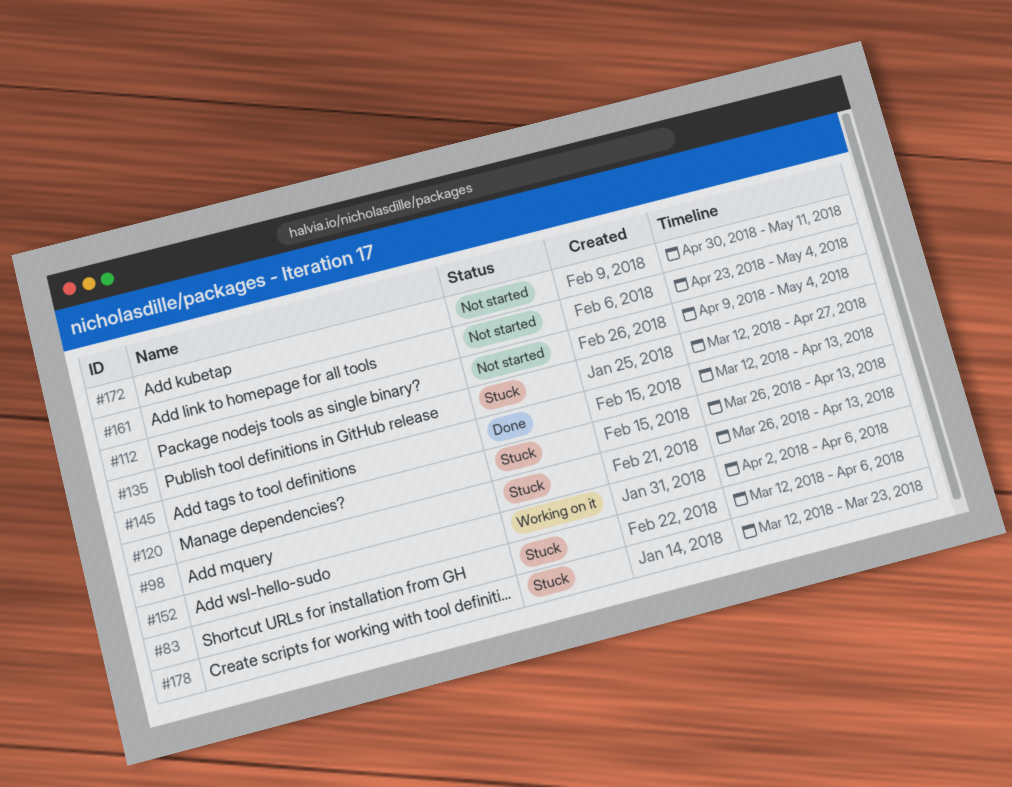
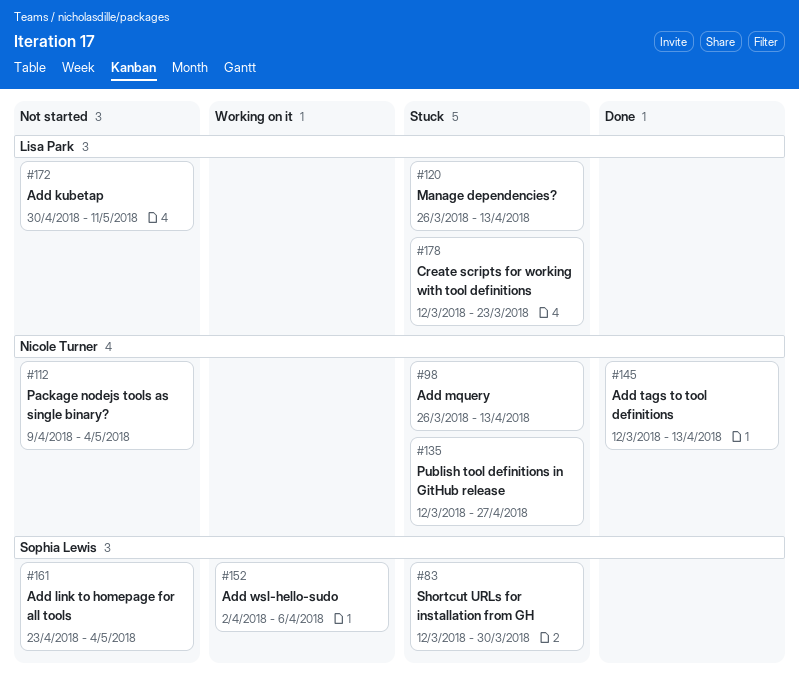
#83, due: Apr 6 -> Mar 30

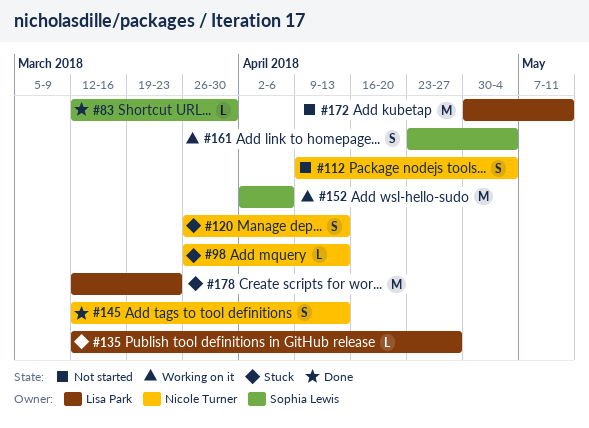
#83, status: Stuck -> Done
#120, owner: Lisa Park -> Nicole Turner
#135, owner: Nicole Turner -> Lisa Park
#161, status: Not started -> Working on it

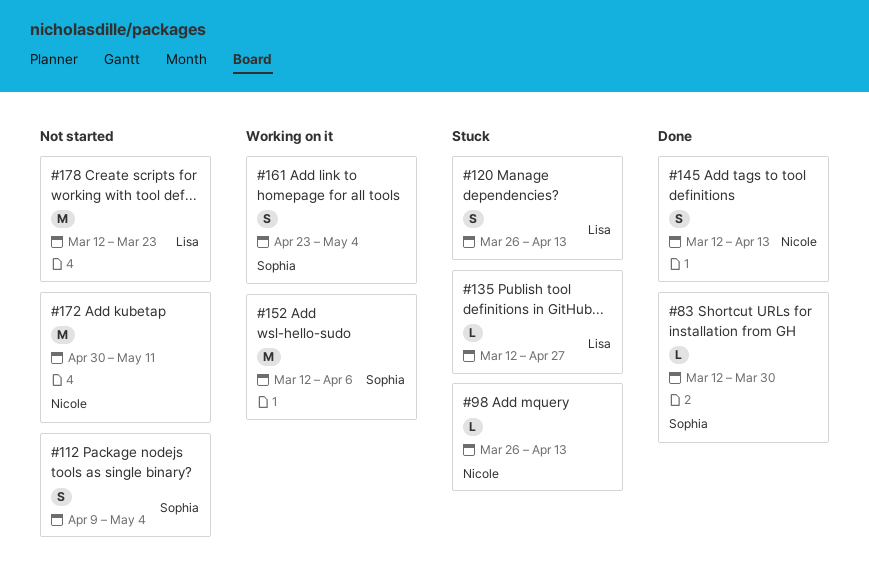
#112, owner: Nicole Turner -> Sophia Lewis
#120, owner: Nicole Turner -> Lisa Park
#152, start: Apr 2 -> Mar 12
#172, owner: Lisa Park -> Nicole Turner
#178, status: Stuck -> Not started

